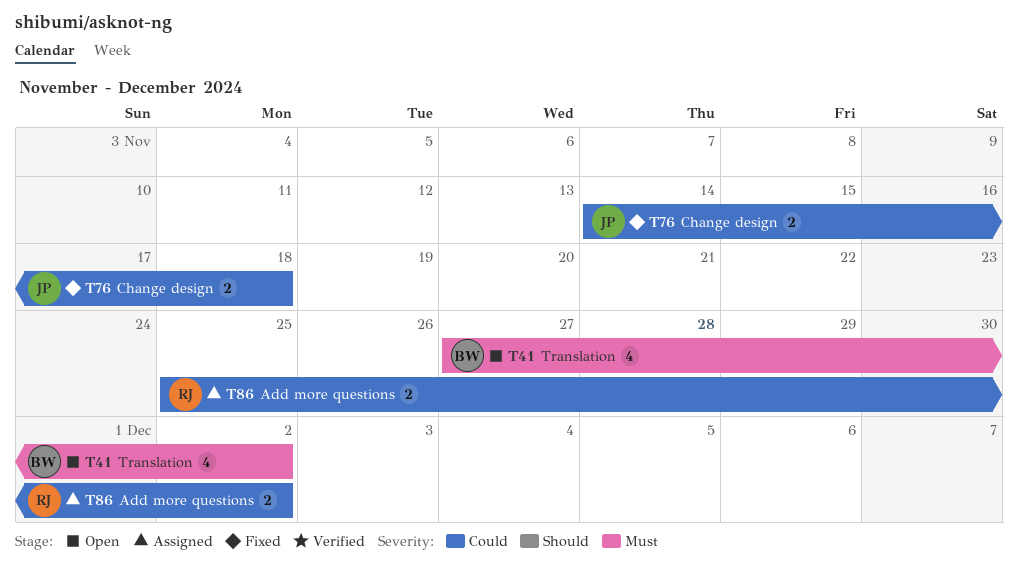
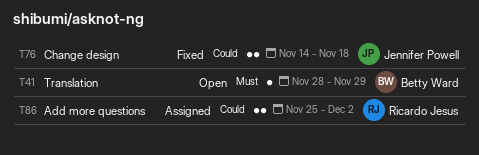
T41, estimate: 4 -> 1
T41, start: Nov 27 -> Nov 28
T41, due: Dec 2 -> Nov 29

